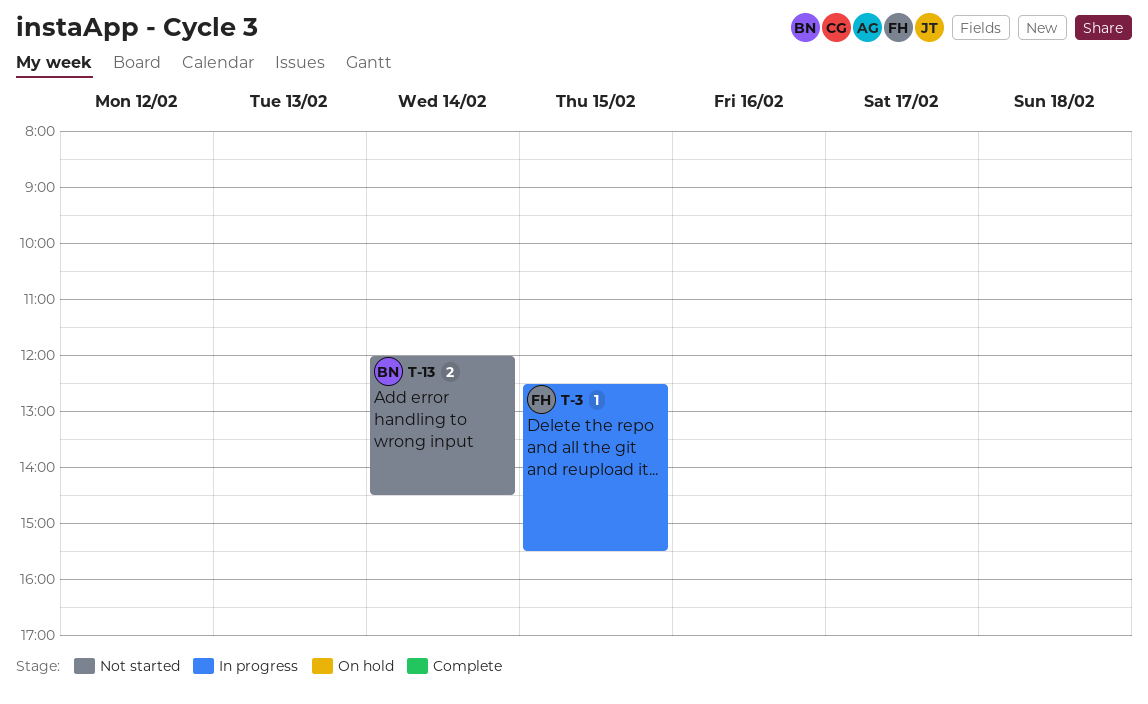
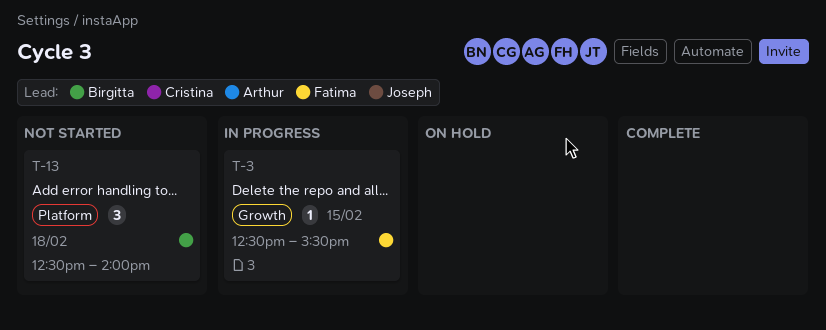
T-13, estimate: 2 -> 3
T-13, day: Feb 14 -> Feb 18
T-13, begins: 12:00 -> 12:30
T-13, ends: 14:30 -> 14:00

